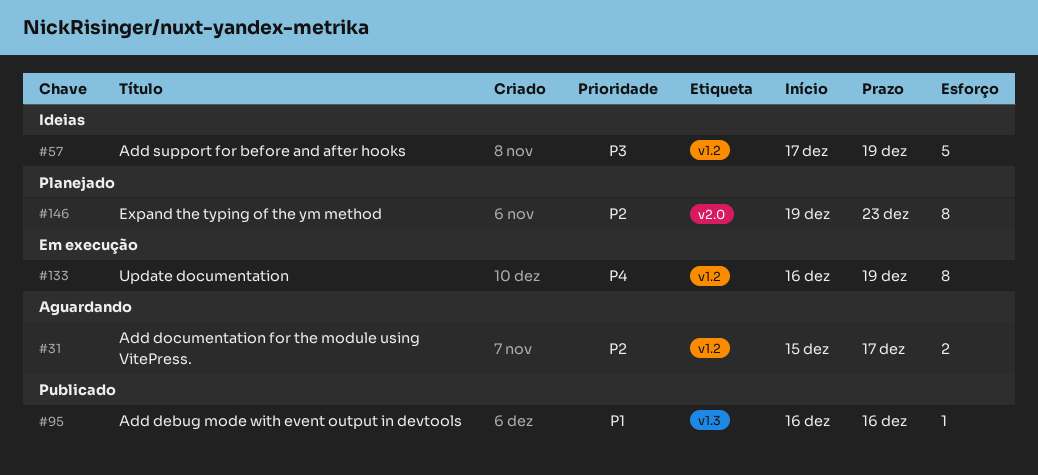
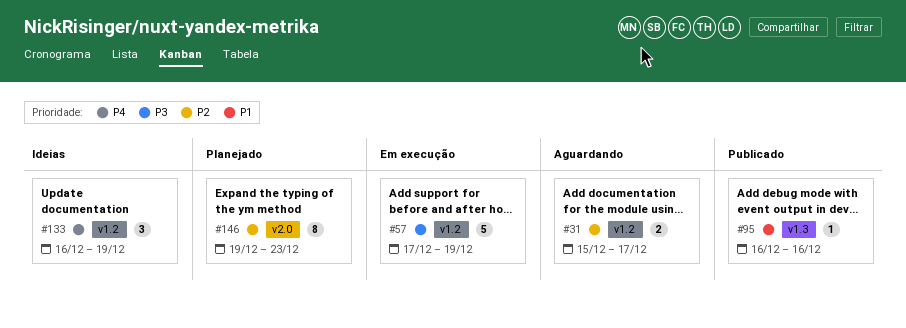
#57, status: Ideias -> Em execução
#133, status: Em execução -> Ideias
#133, estimate: 8 -> 3

